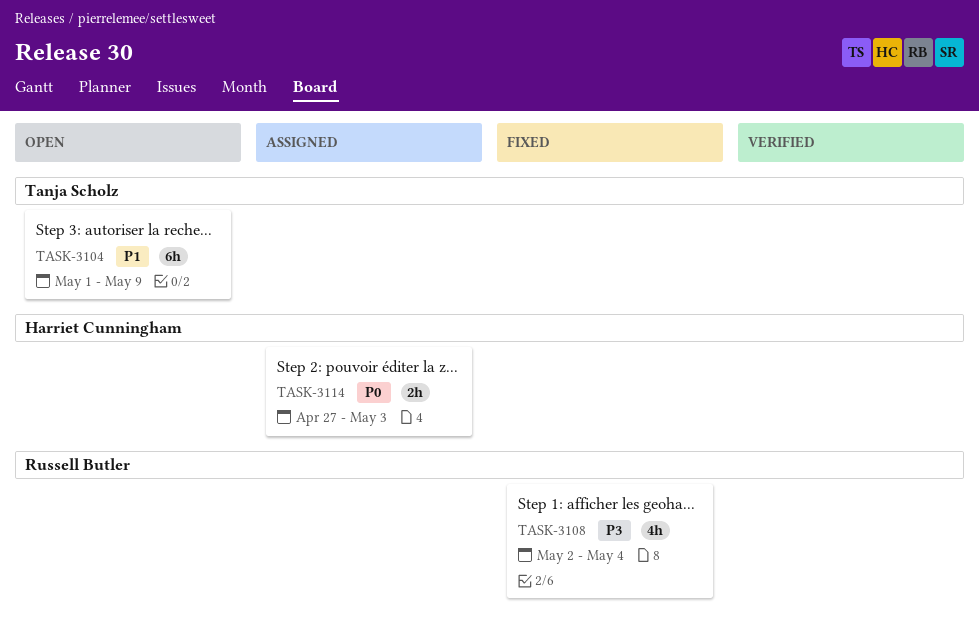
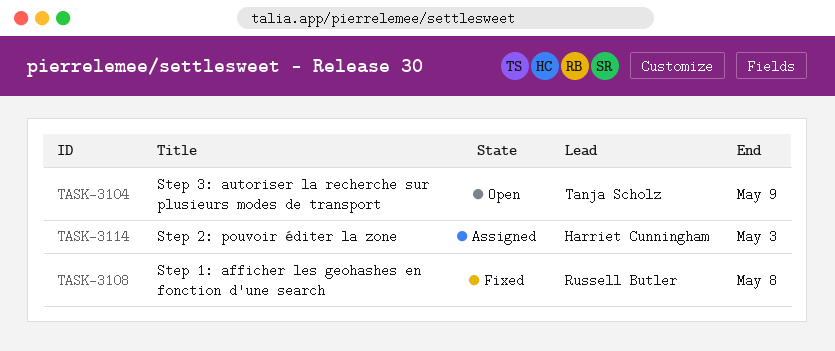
TASK-3108, due: May 4 -> May 8

